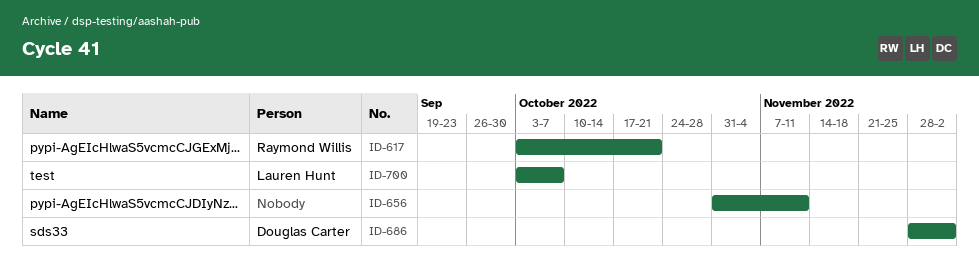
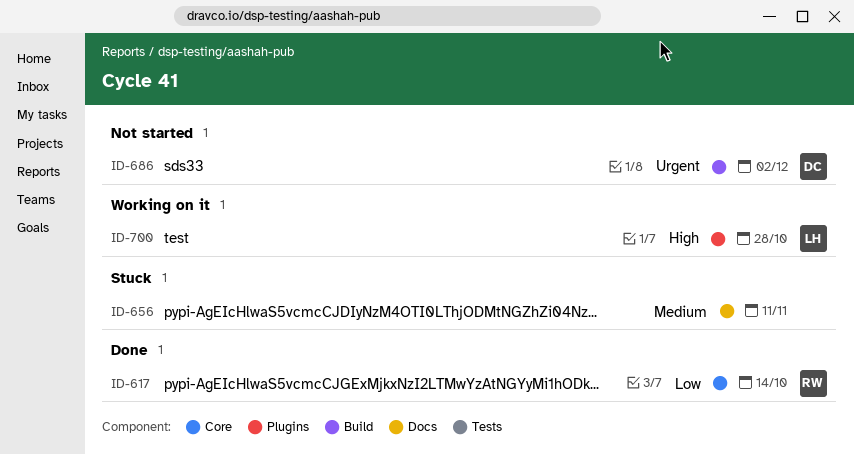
ID-617, due: Oct 21 -> Oct 14
ID-700, due: Oct 7 -> Oct 28

